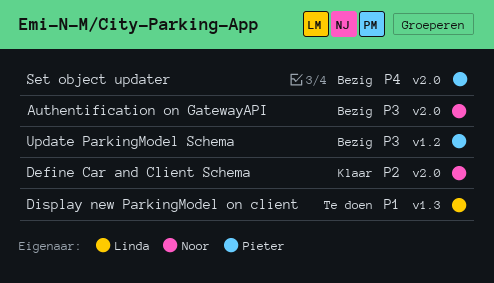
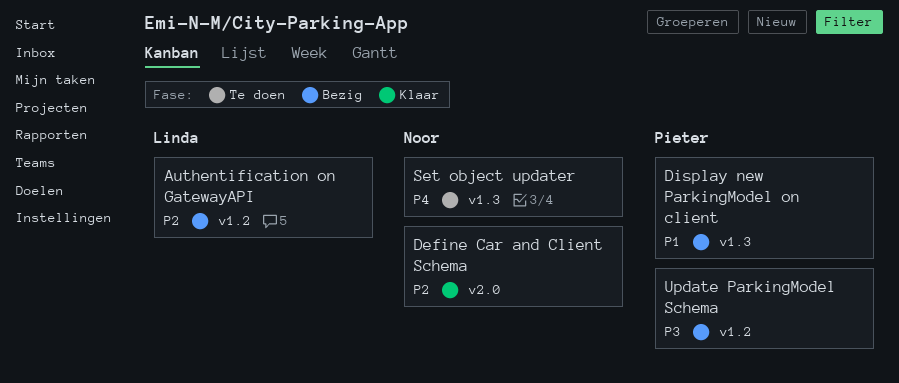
Authentification on GatewayAPI, owner: Noor -> Linda
Authentification on GatewayAPI, priority: P3 -> P2
Authentification on GatewayAPI, label: v2.0 -> v1.2
Display new ParkingModel on client, status: Te doen -> Bezig
Display new ParkingModel on client, owner: Linda -> Pieter
Set object updater, status: Bezig -> Te doen
Set object updater, owner: Pieter -> Noor
Set object updater, label: v2.0 -> v1.3

